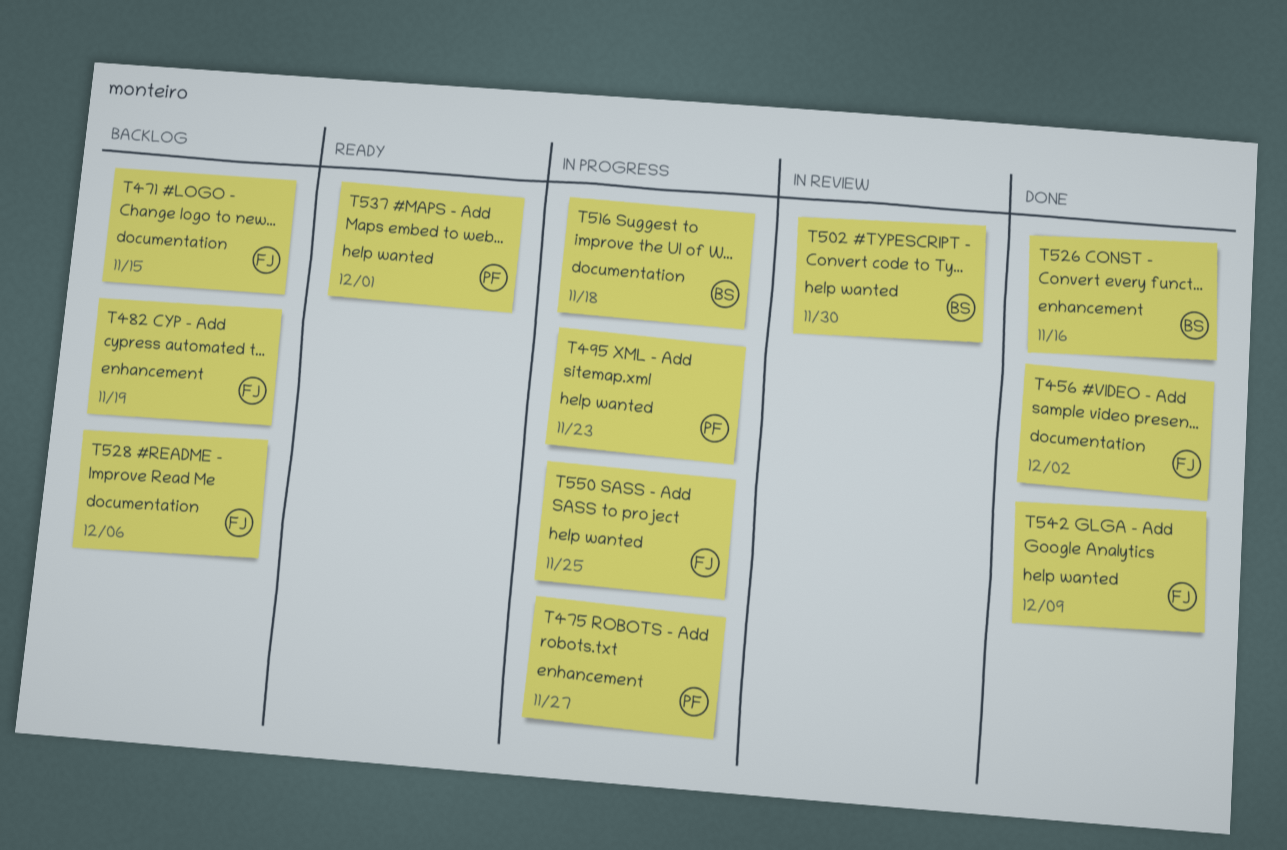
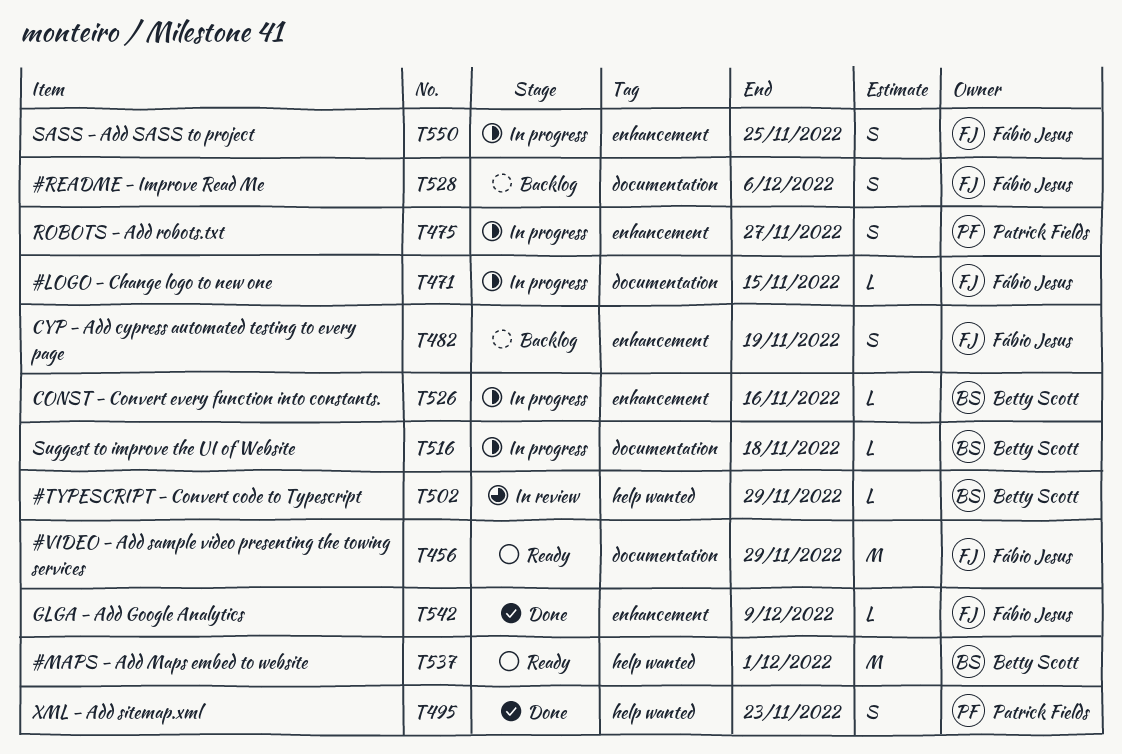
T456, status: Done -> Ready
T456, due: Dec 2 -> Nov 29
T471, status: Backlog -> In progress
T495, status: In progress -> Done
T502, due: Nov 30 -> Nov 29
T526, status: Done -> In progress
T537, owner: Patrick Fields -> Betty Scott
T542, label: help wanted -> enhancement
T550, label: help wanted -> enhancement

